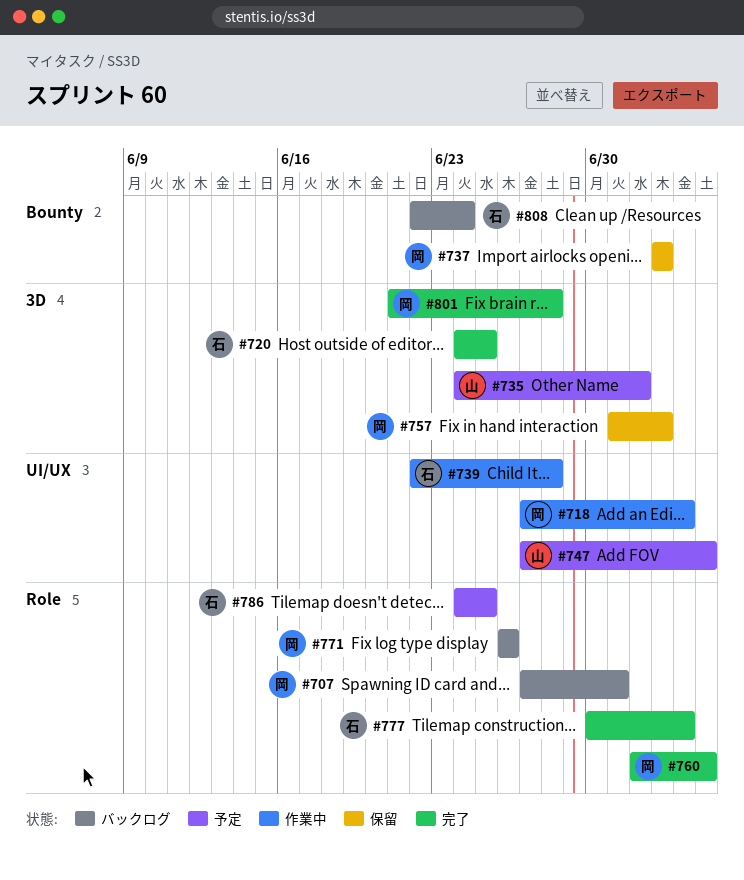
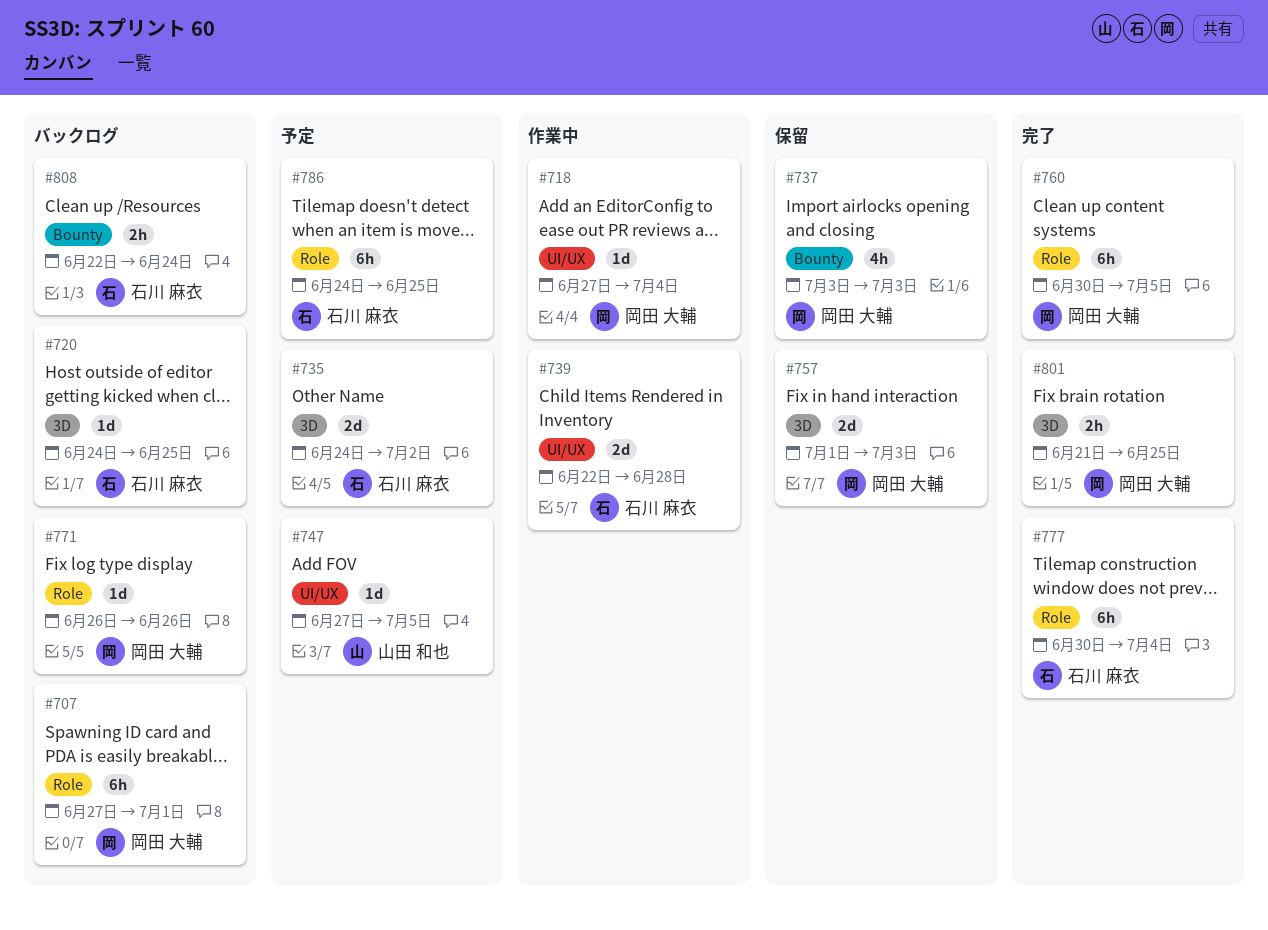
#720, status: 完了 -> バックログ
#735, owner: 山田 和也 -> 石川 麻衣
#760, start: Jul 2 -> Jun 30
#801, due: Jun 28 -> Jun 25

